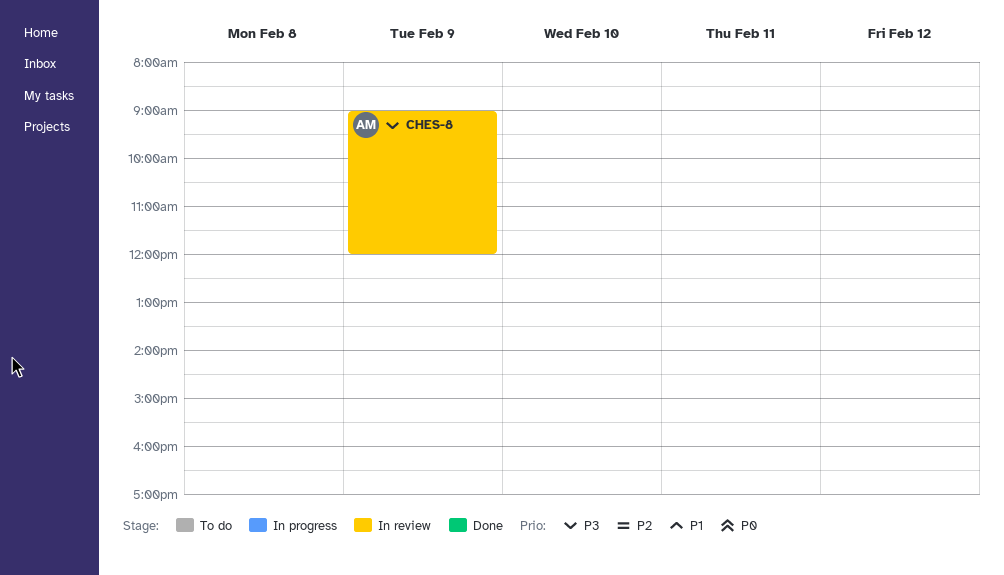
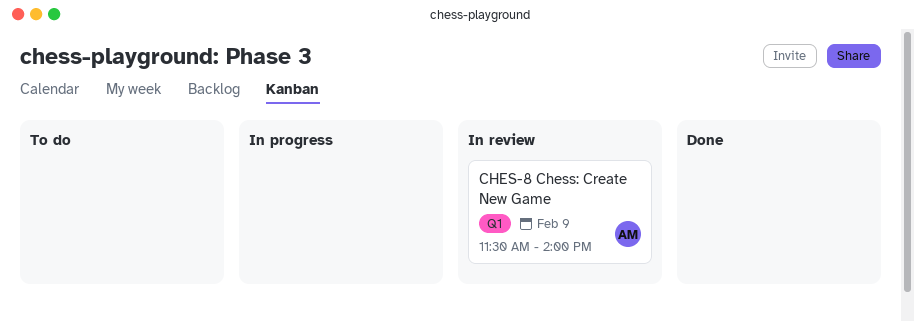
CHES-8, begins: 09:00 -> 11:30
CHES-8, ends: 12:00 -> 14:00

